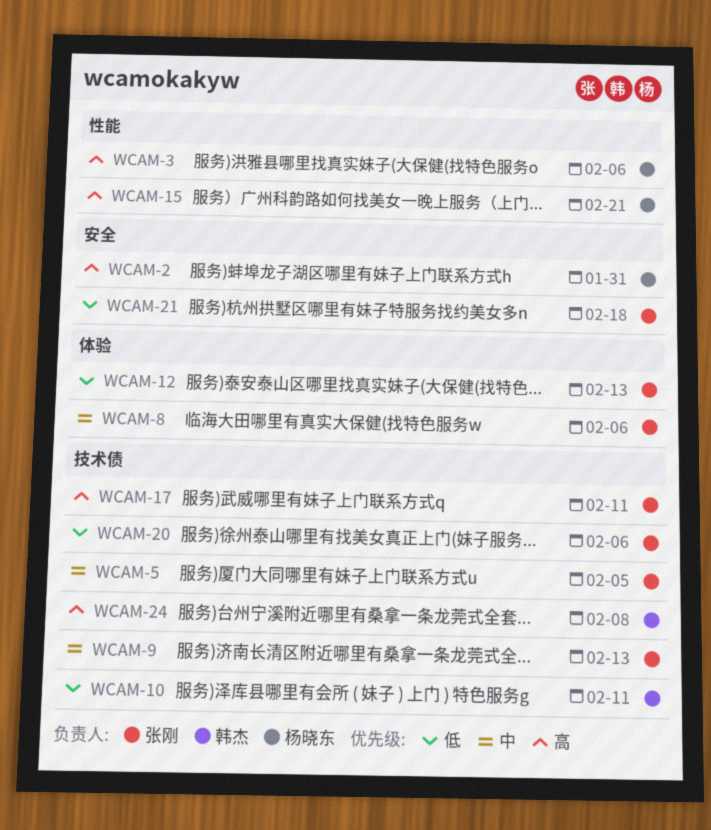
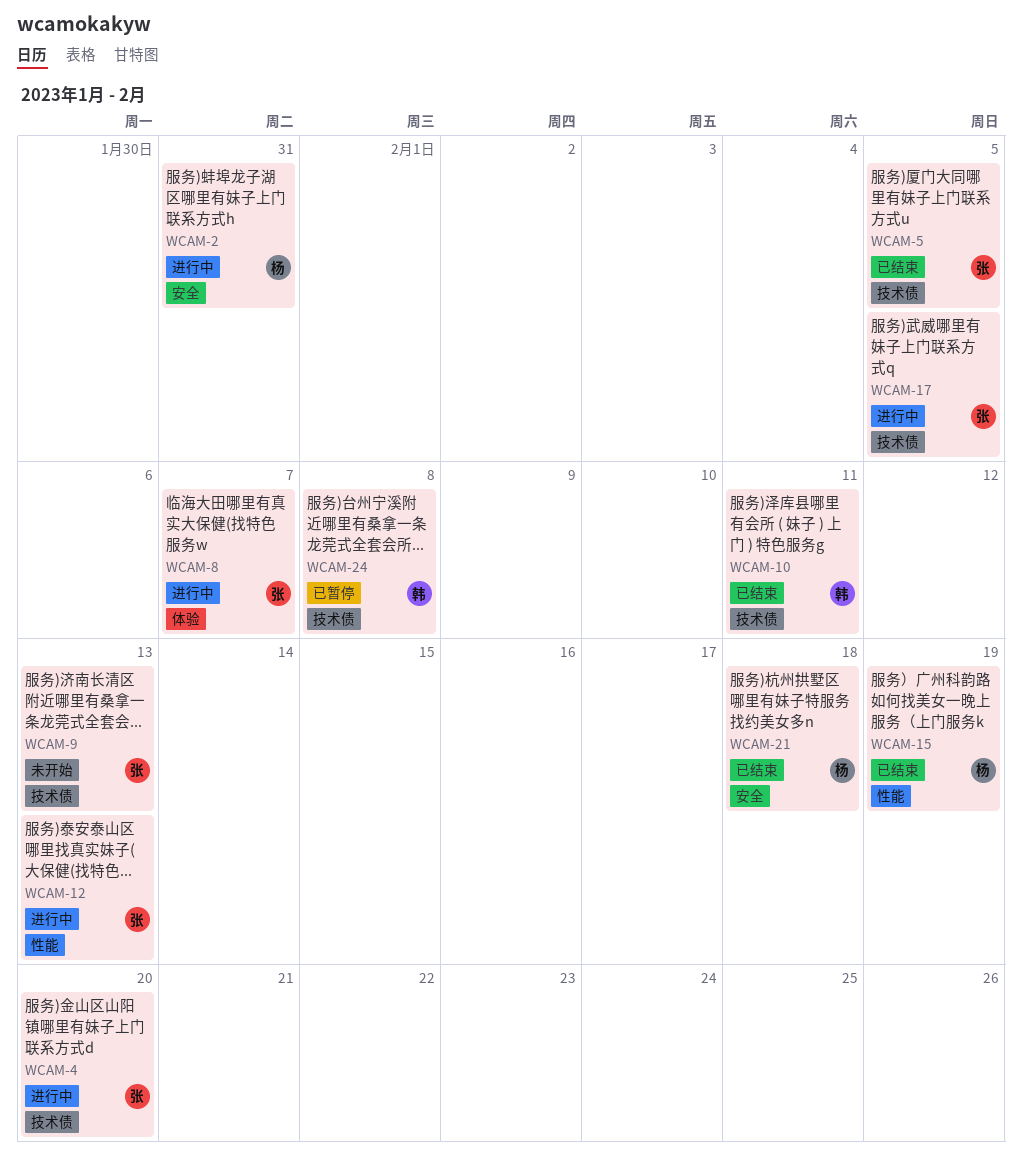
WCAM-3: present -> none
WCAM-4: none -> present
WCAM-8, due: Feb 6 -> Feb 7
WCAM-12, label: 体验 -> 性能
WCAM-15, due: Feb 21 -> Feb 19
WCAM-17, due: Feb 11 -> Feb 5
WCAM-20: present -> none
WCAM-21, owner: 张刚 -> 杨晓东

